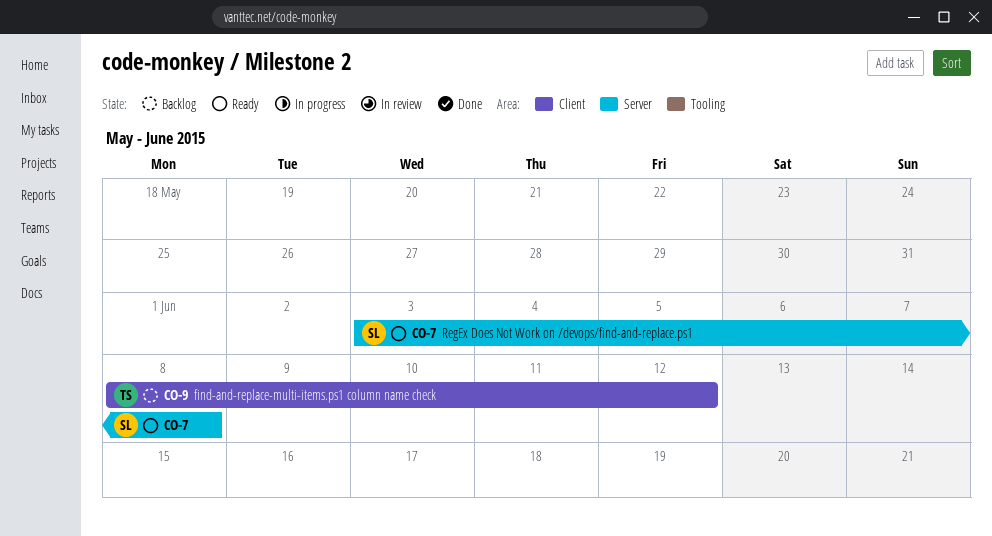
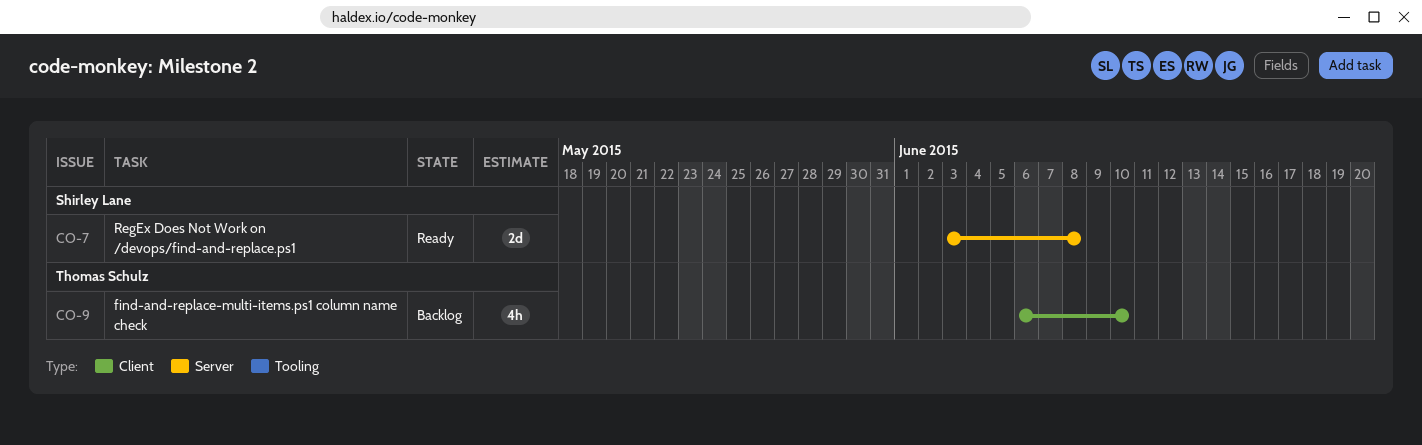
CO-9, start: Jun 8 -> Jun 6
CO-9, due: Jun 12 -> Jun 10

